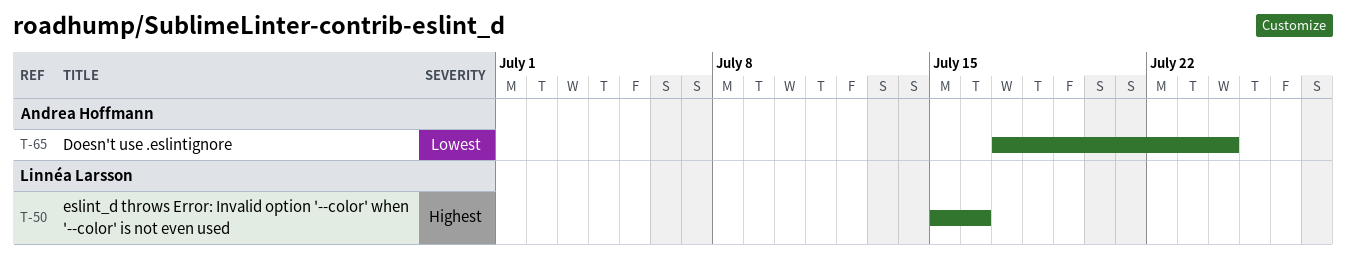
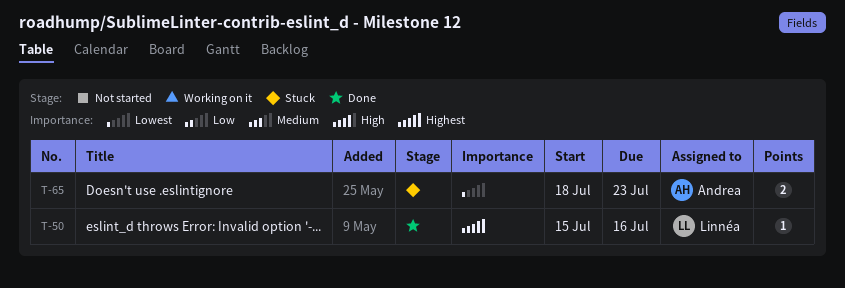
T-65, start: Jul 17 -> Jul 18
T-65, due: Jul 24 -> Jul 23

